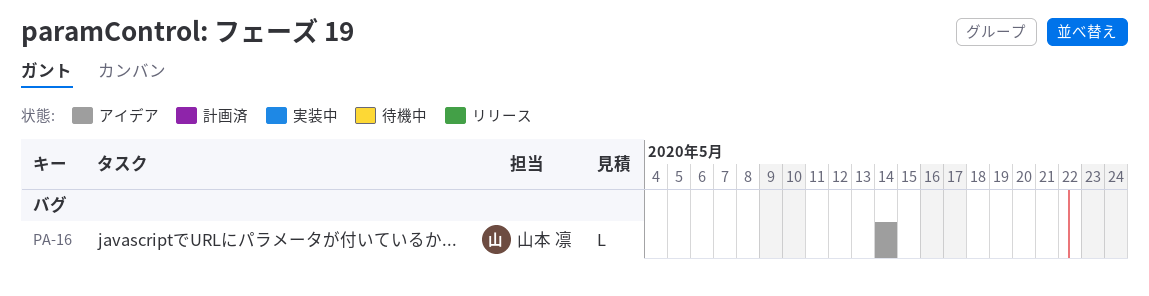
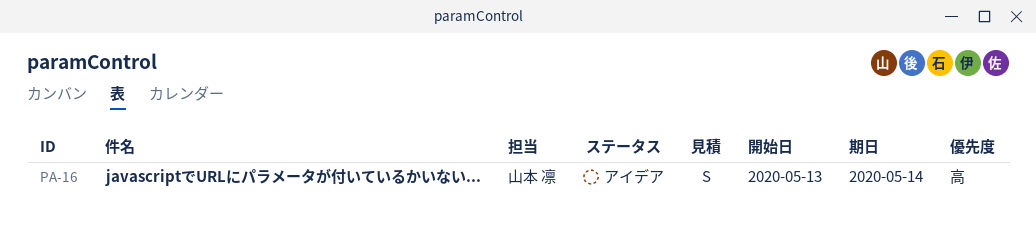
PA-16, estimate: L -> S
PA-16, start: May 14 -> May 13

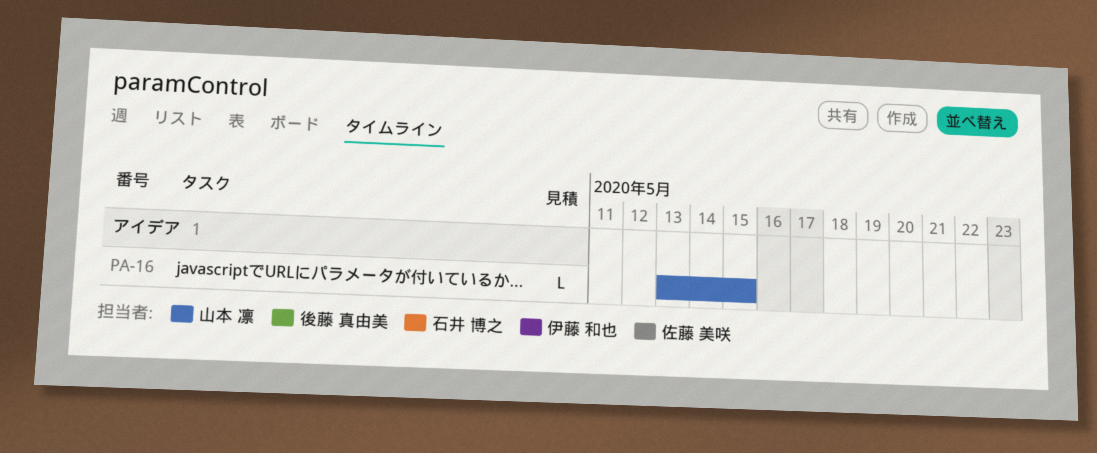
PA-16, estimate: S -> L
PA-16, due: May 14 -> May 15

